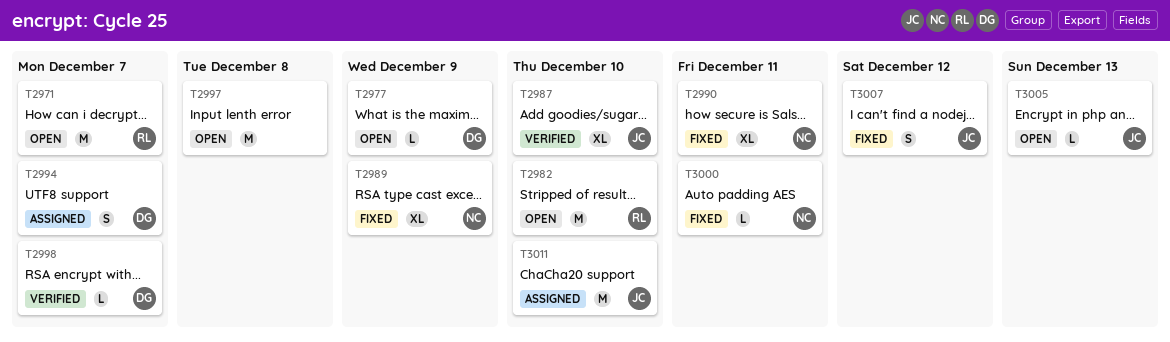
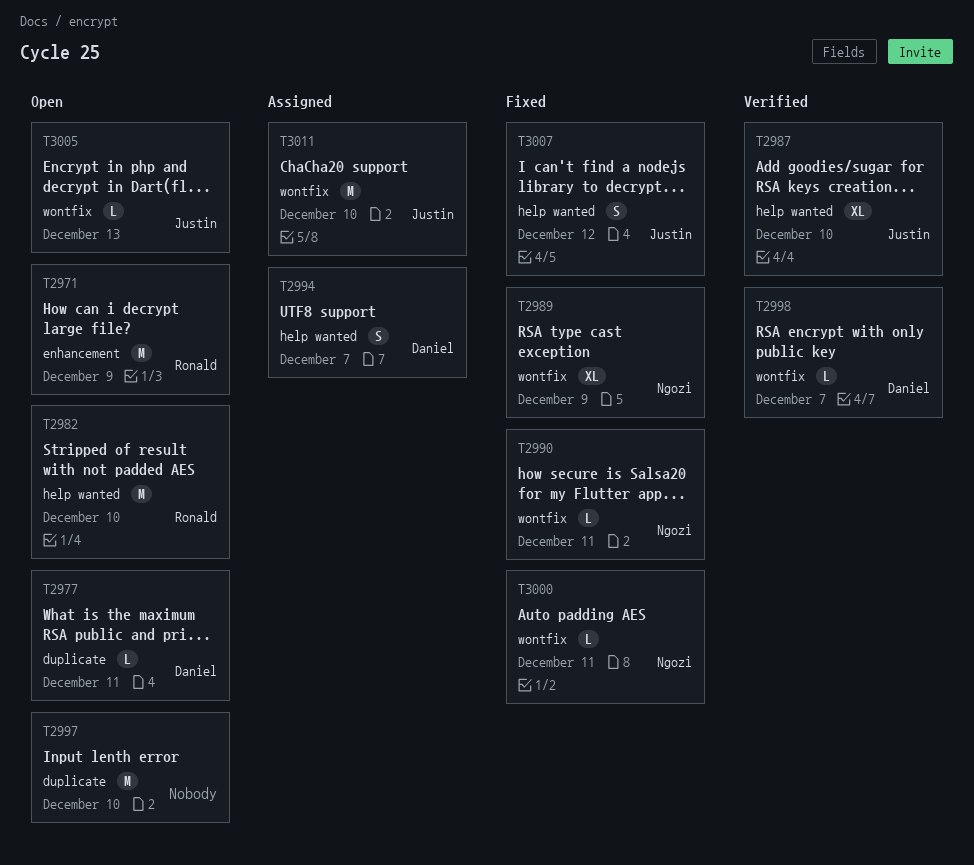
T2971, due: Dec 7 -> Dec 9
T2977, due: Dec 9 -> Dec 11
T2990, estimate: XL -> L
T2997, due: Dec 8 -> Dec 10

